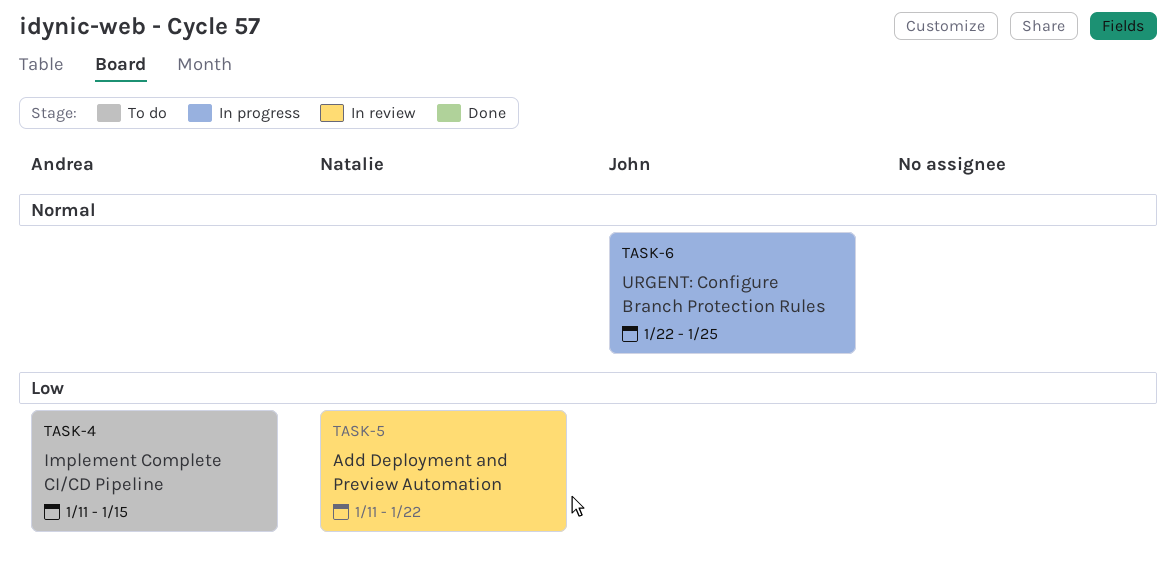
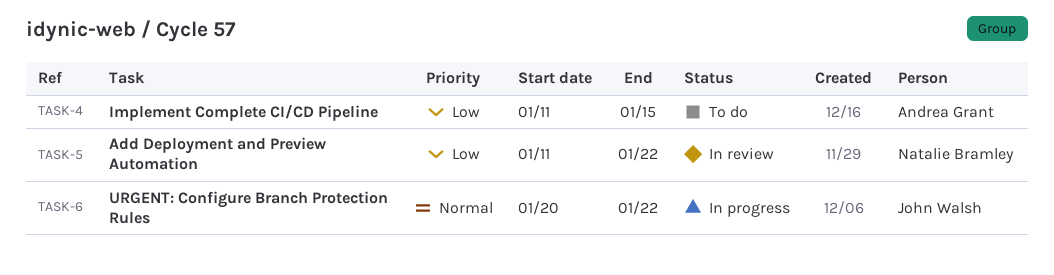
TASK-6, start: Jan 22 -> Jan 20
TASK-6, due: Jan 25 -> Jan 22

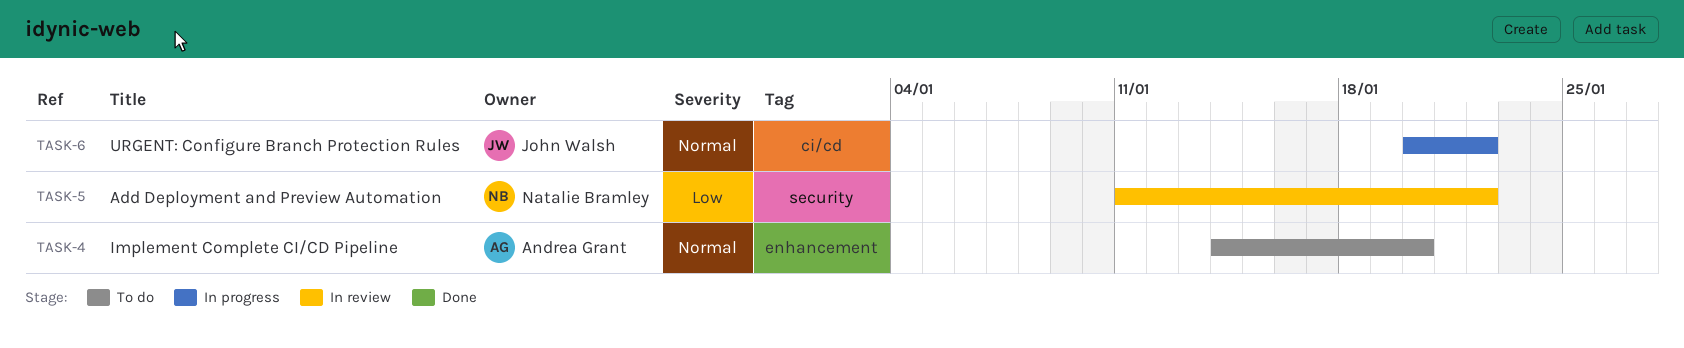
TASK-4, priority: Low -> Normal
TASK-4, start: Jan 11 -> Jan 14
TASK-4, due: Jan 15 -> Jan 20

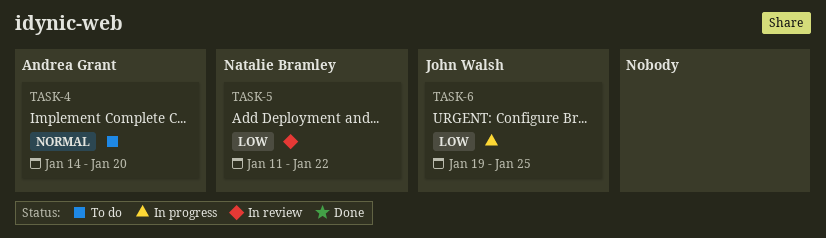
TASK-6, priority: Normal -> Low
TASK-6, start: Jan 20 -> Jan 19
TASK-6, due: Jan 22 -> Jan 25

